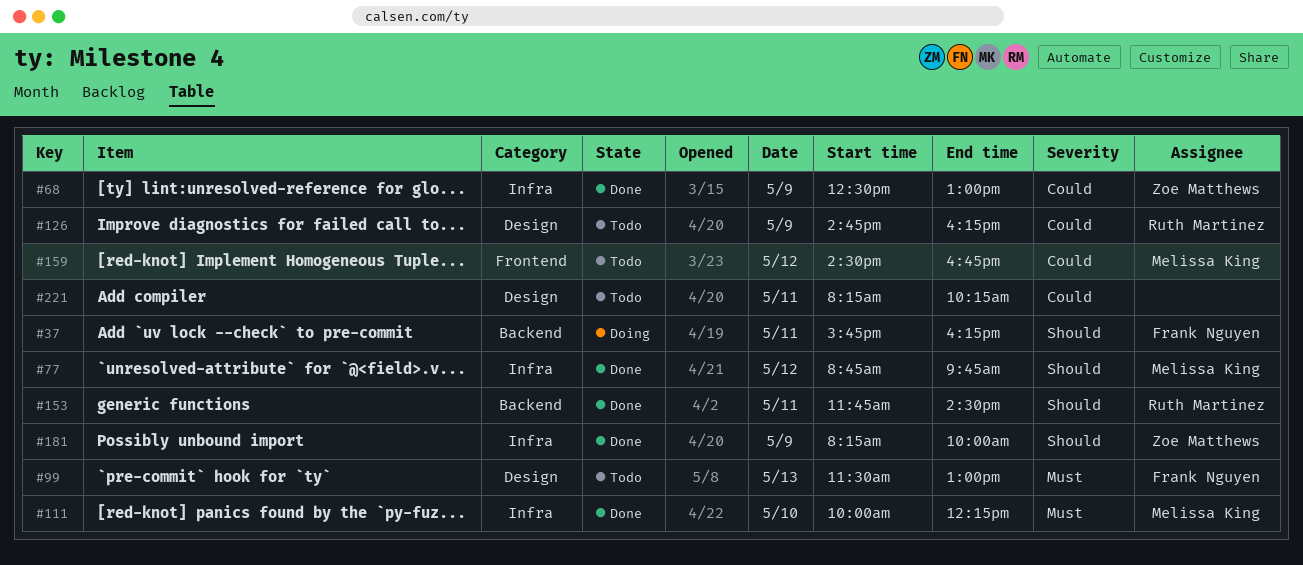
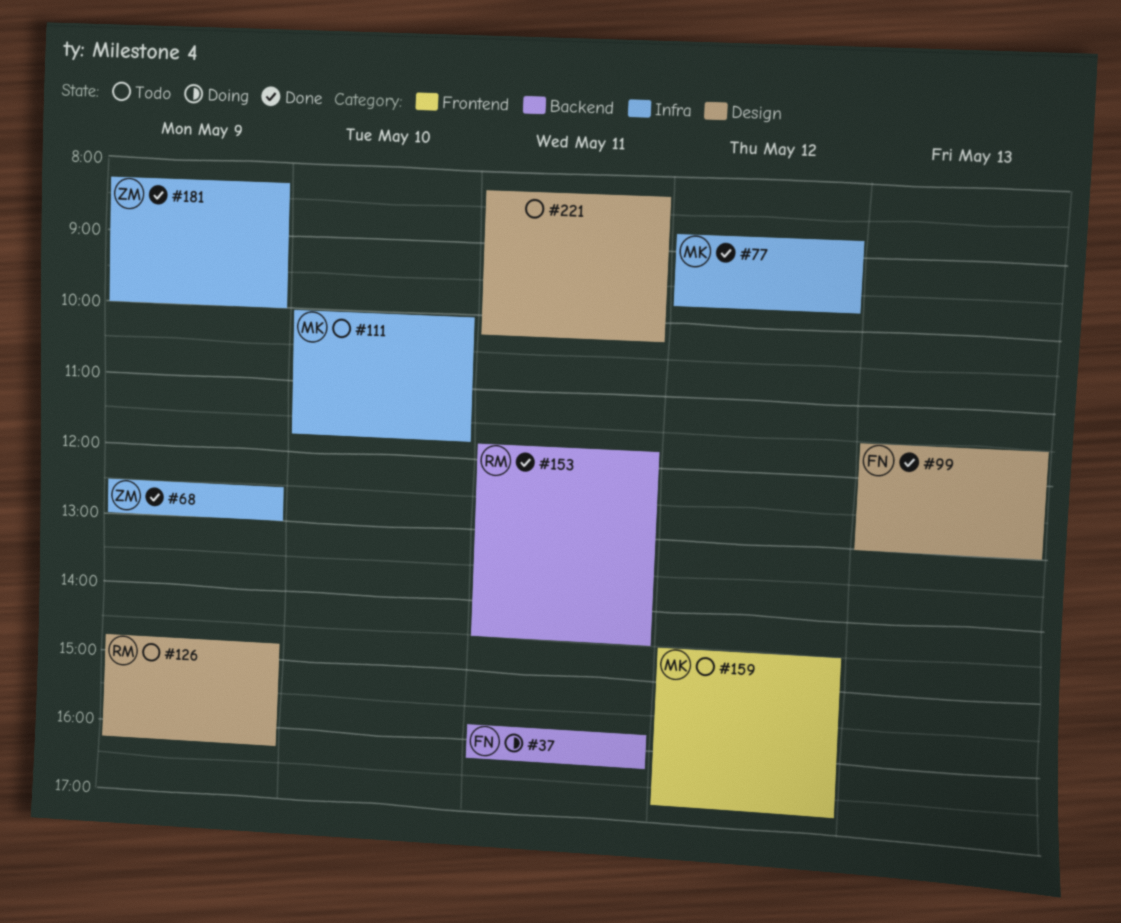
#99, status: Todo -> Done
#111, status: Done -> Todo
#111, ends: 12:15 -> 11:45

